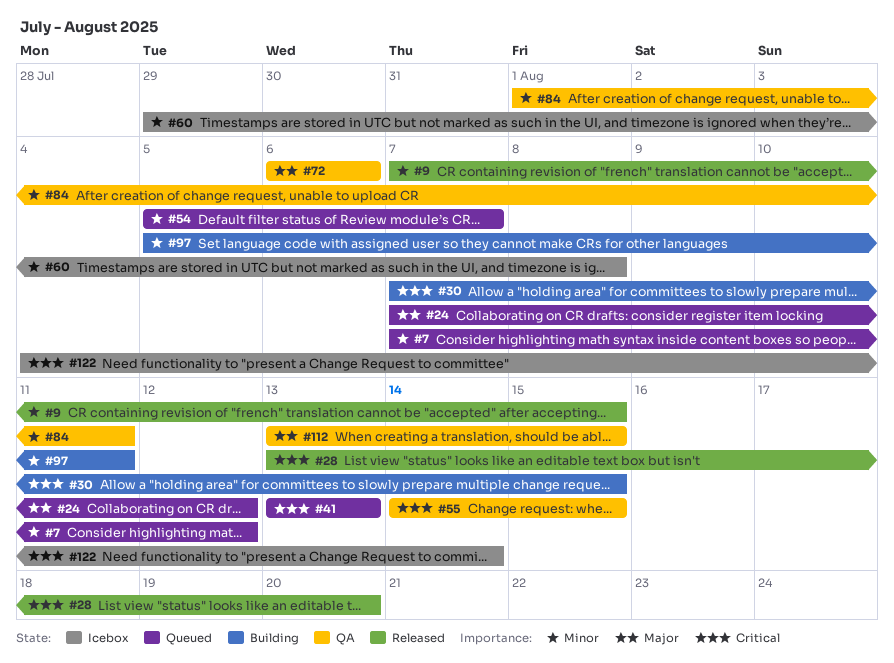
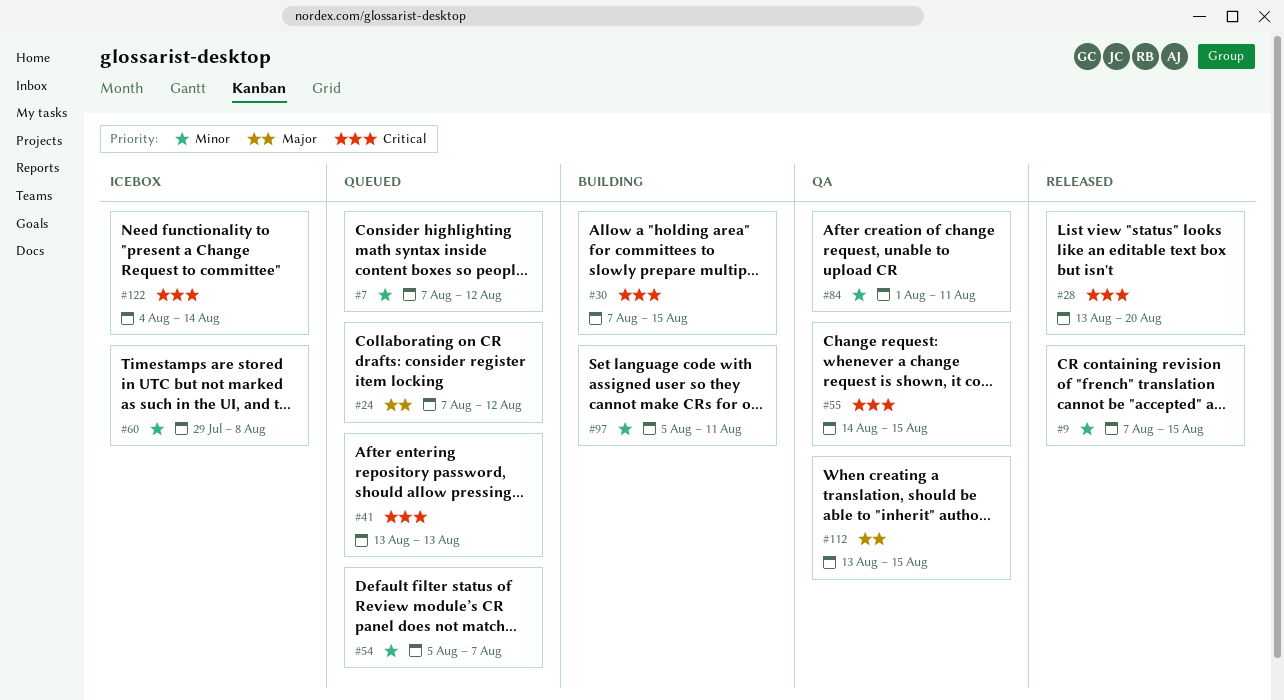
#72: present -> none

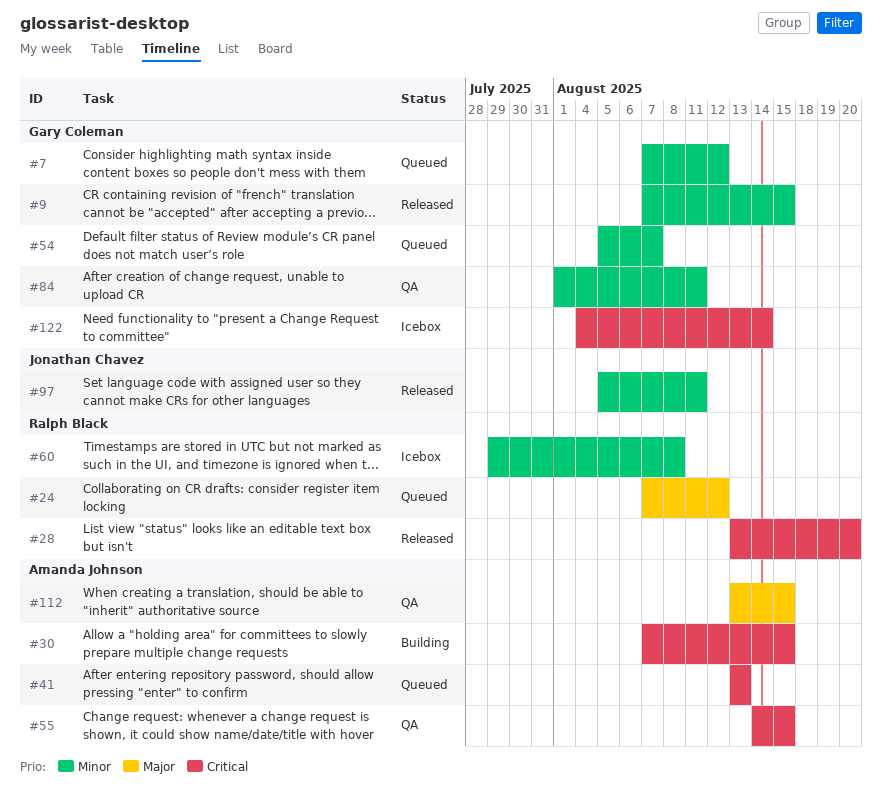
#97, status: Building -> Released

